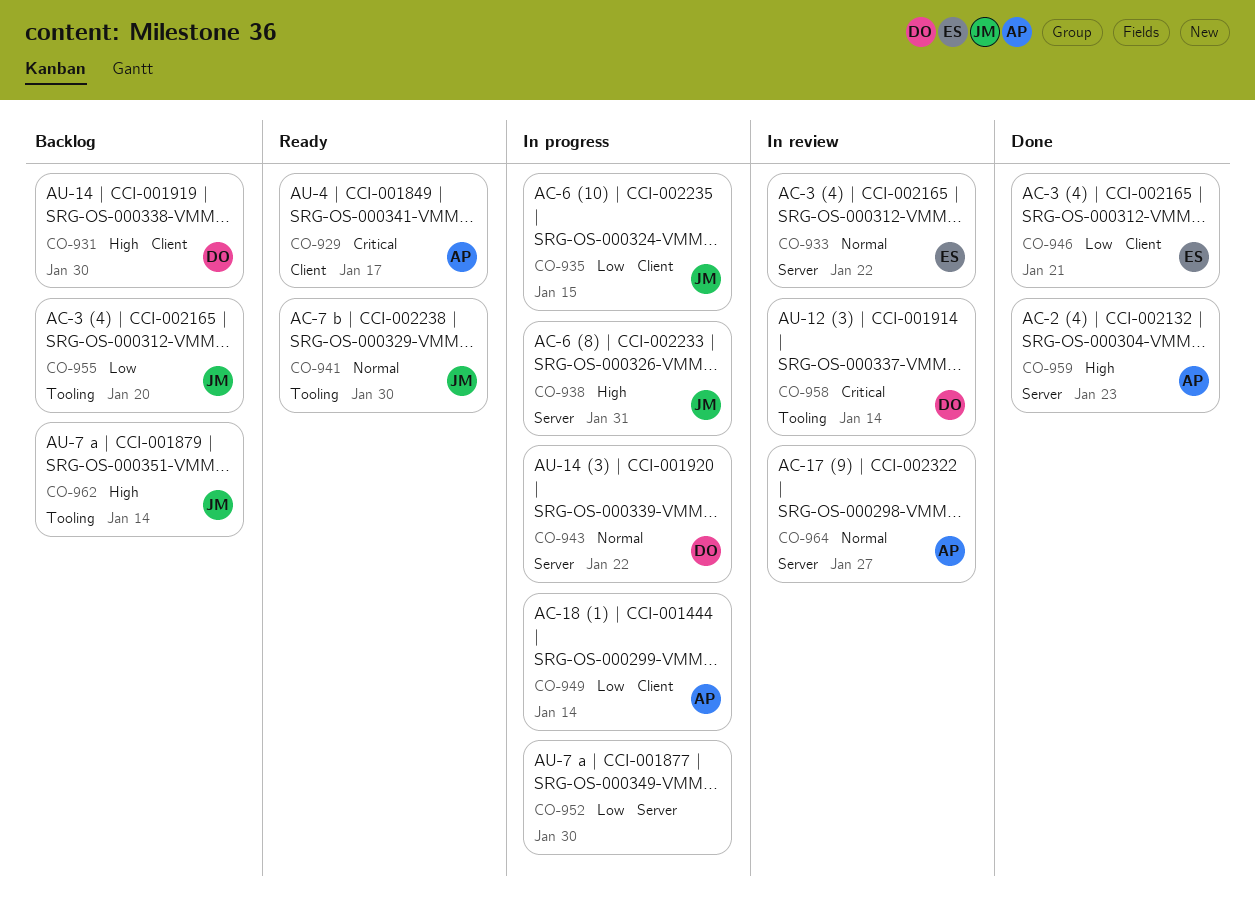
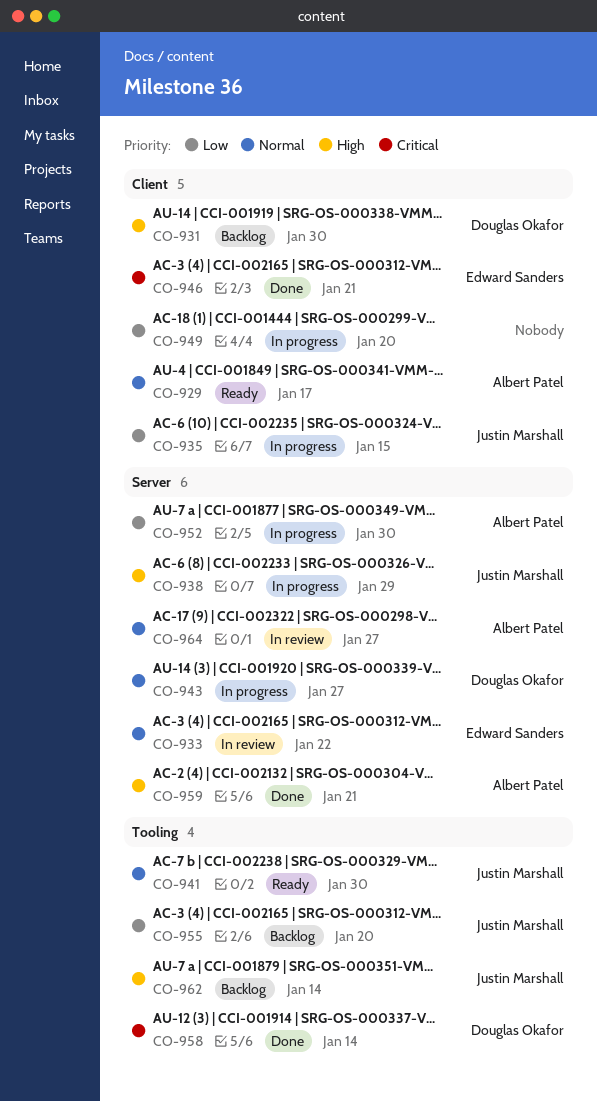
CO-929, priority: Critical -> Normal
CO-938, due: Jan 31 -> Jan 29
CO-943, due: Jan 22 -> Jan 27
CO-946, priority: Low -> Critical
CO-949, owner: Albert Patel -> none
CO-949, due: Jan 14 -> Jan 20
CO-952, owner: none -> Albert Patel
CO-958, status: In review -> Done
CO-959, due: Jan 23 -> Jan 21

